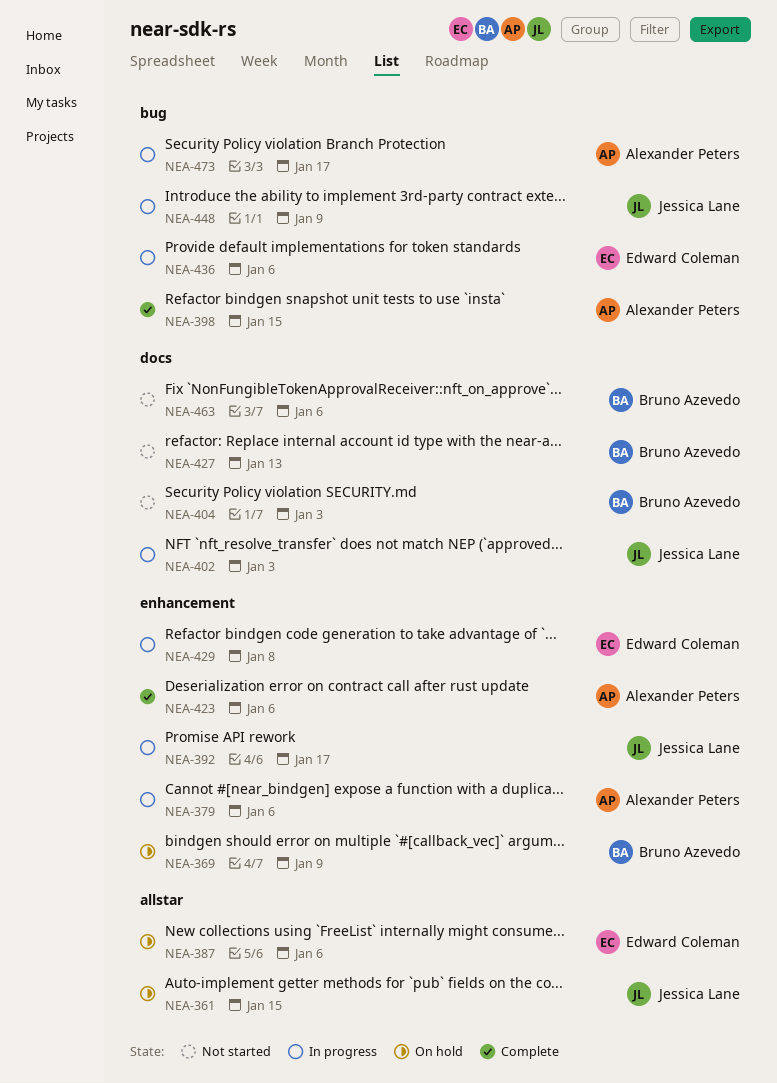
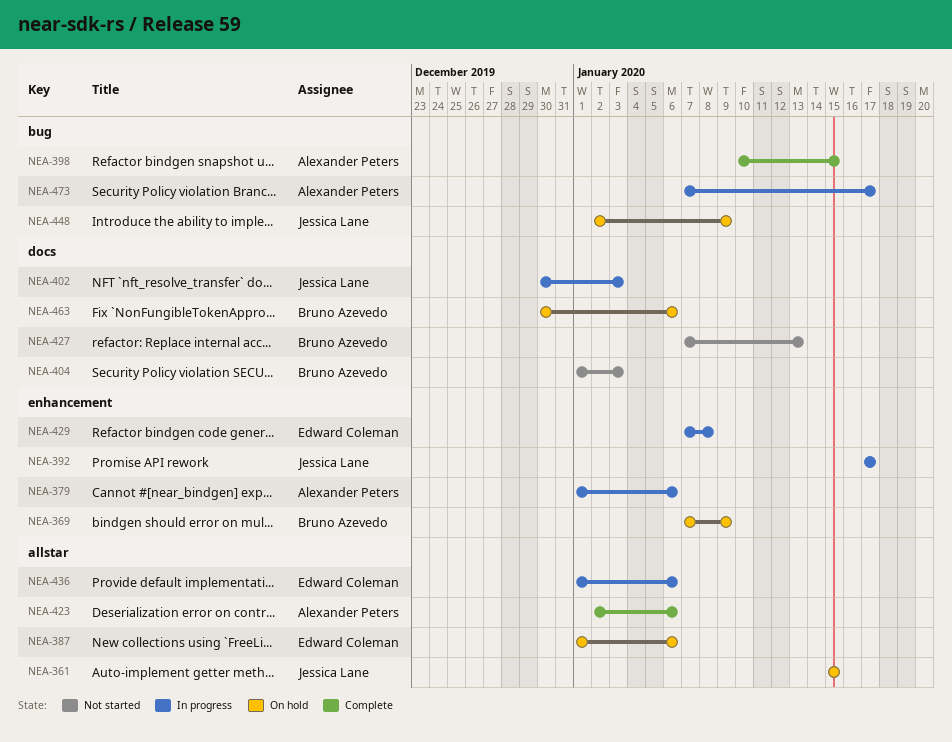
NEA-423, label: enhancement -> allstar
NEA-436, label: bug -> allstar
NEA-448, status: In progress -> On hold
NEA-463, status: Not started -> On hold

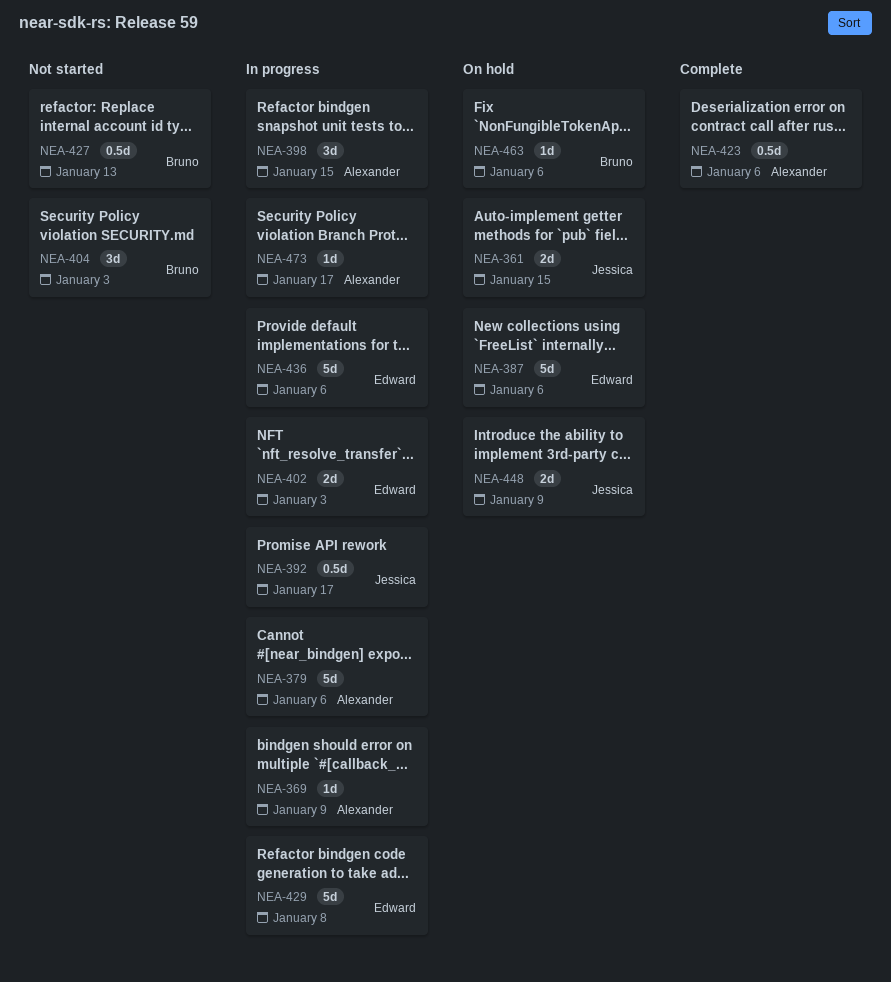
NEA-369, status: On hold -> In progress
NEA-369, owner: Bruno Azevedo -> Alexander Peters
NEA-398, status: Complete -> In progress
NEA-402, owner: Jessica Lane -> Edward Coleman

